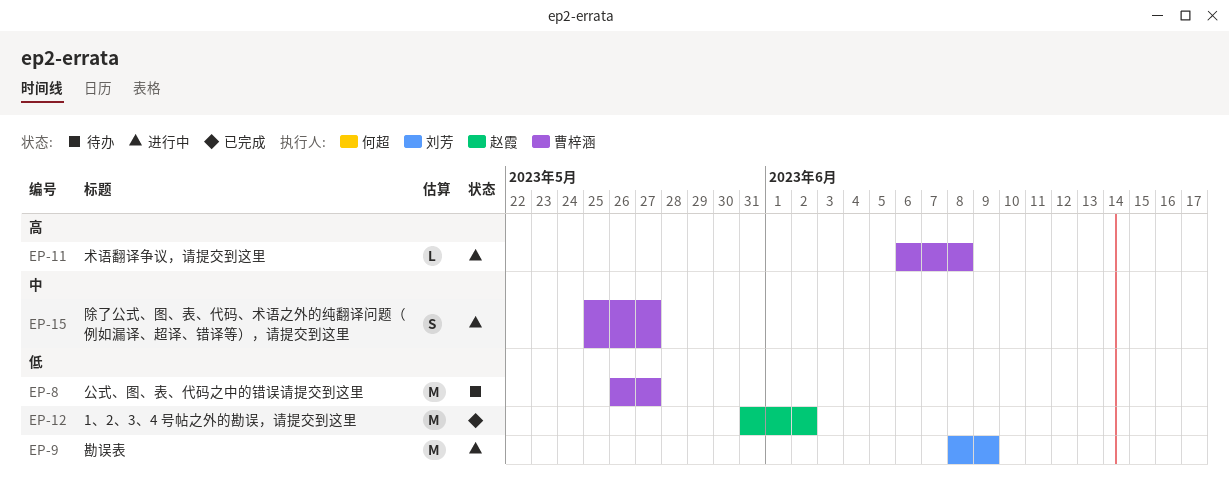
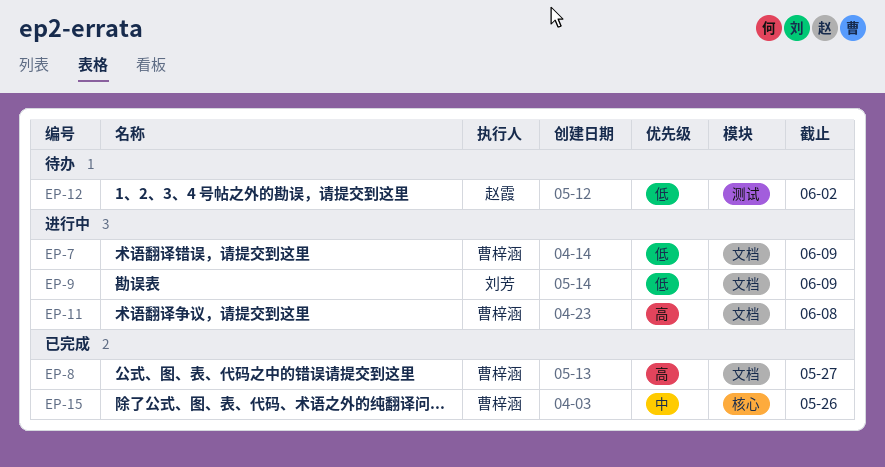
EP-7: none -> present
EP-8, status: 待办 -> 已完成
EP-8, priority: 低 -> 高
EP-12, status: 已完成 -> 待办
EP-15, status: 进行中 -> 已完成
EP-15, due: May 27 -> May 26

